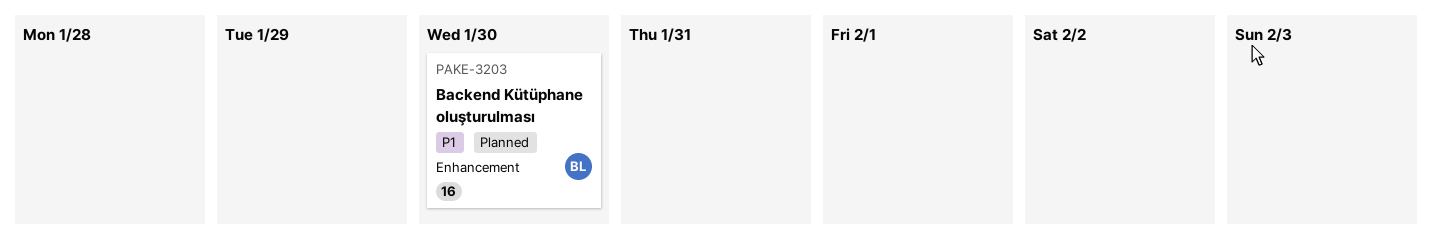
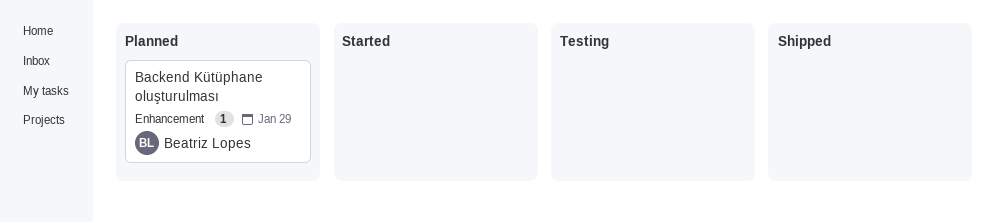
Backend Kütüphane oluşturulması, estimate: 16 -> 1
Backend Kütüphane oluşturulması, due: Jan 30 -> Jan 29

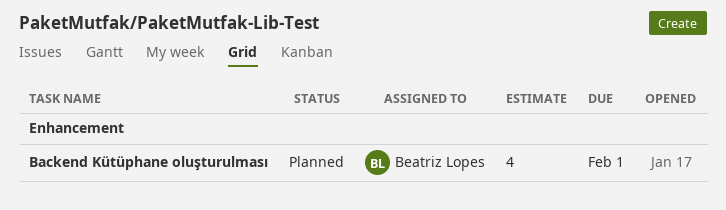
Backend Kütüphane oluşturulması, estimate: 1 -> 4
Backend Kütüphane oluşturulması, due: Jan 29 -> Feb 1

